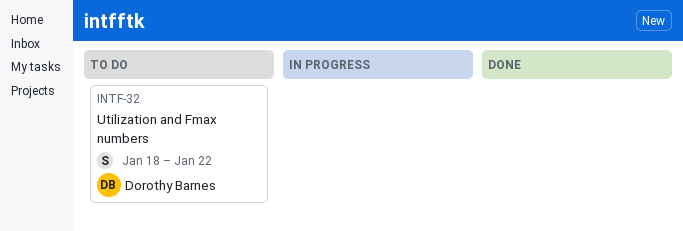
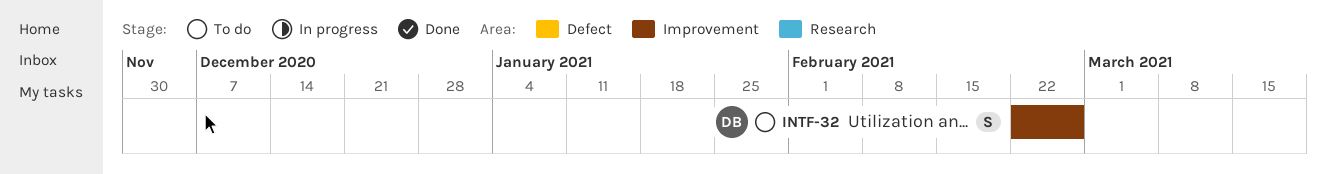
INTF-32, start: Jan 18 -> Feb 22
INTF-32, due: Jan 22 -> Feb 26

